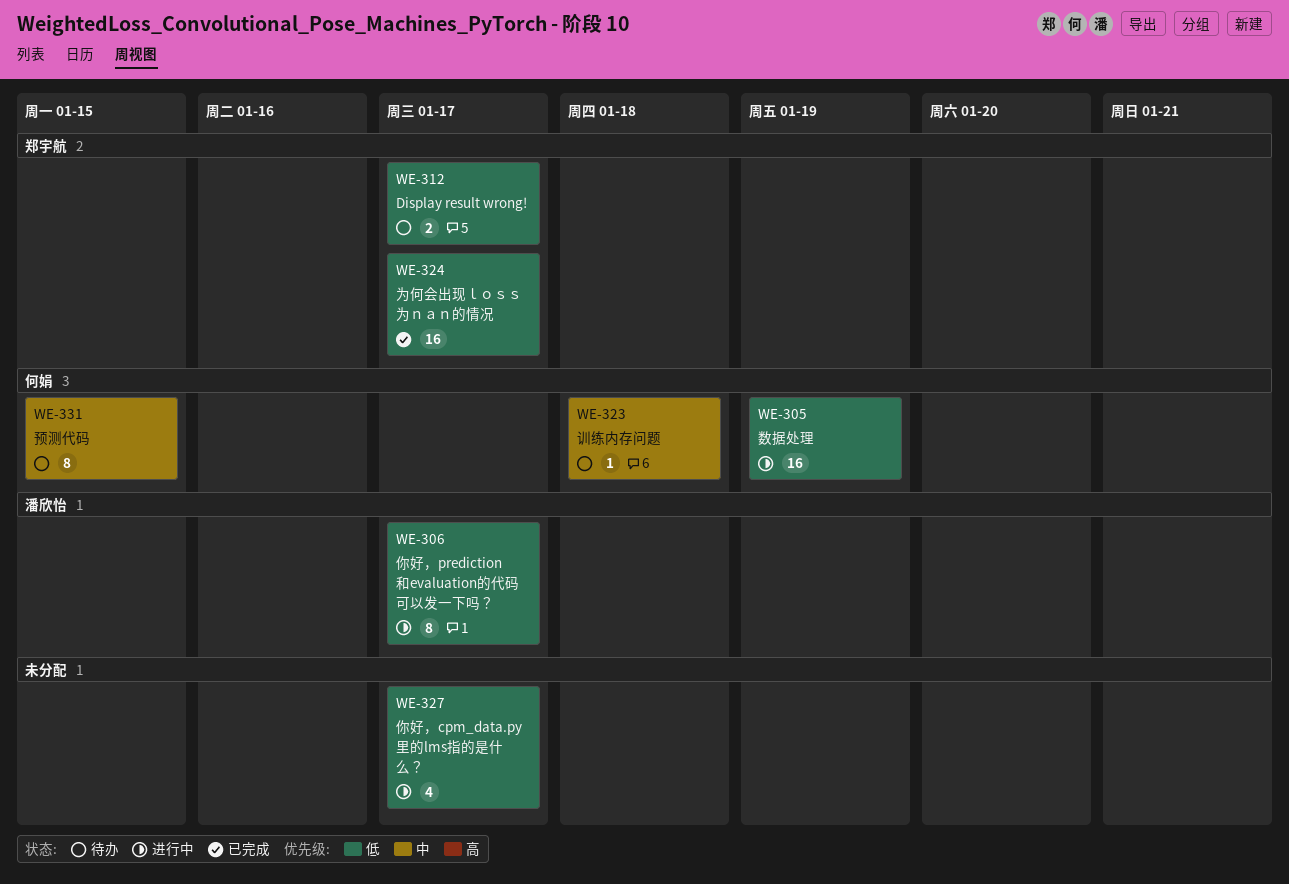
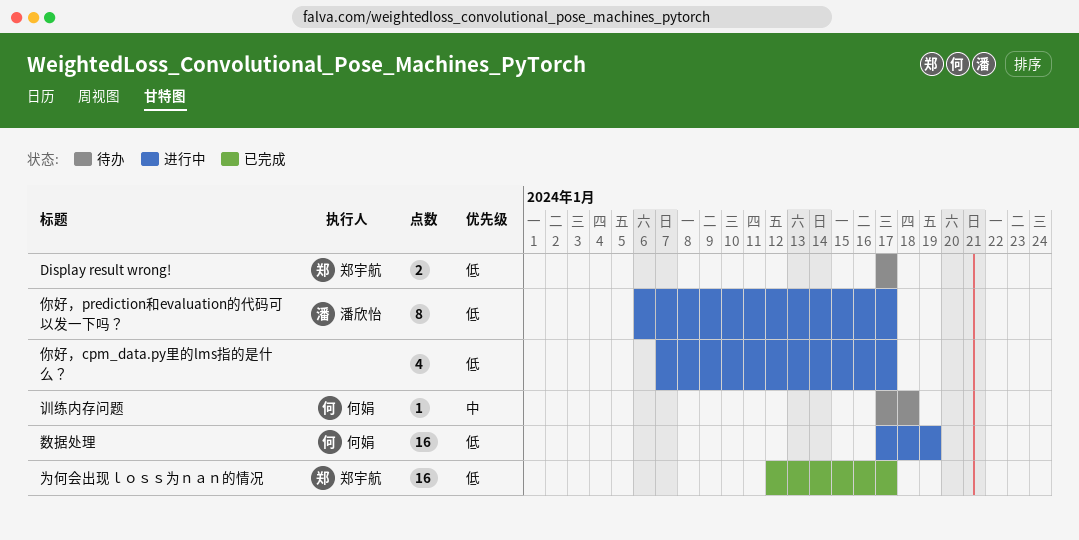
预测代码: present -> none

